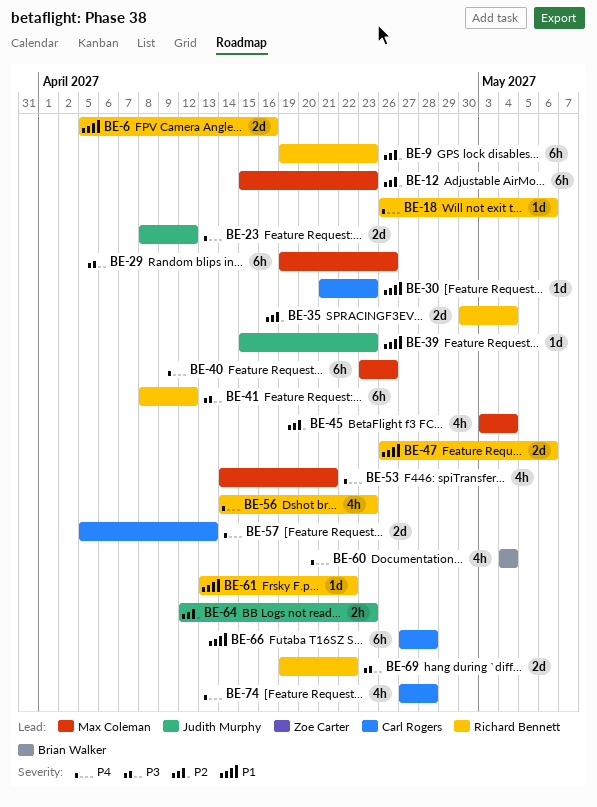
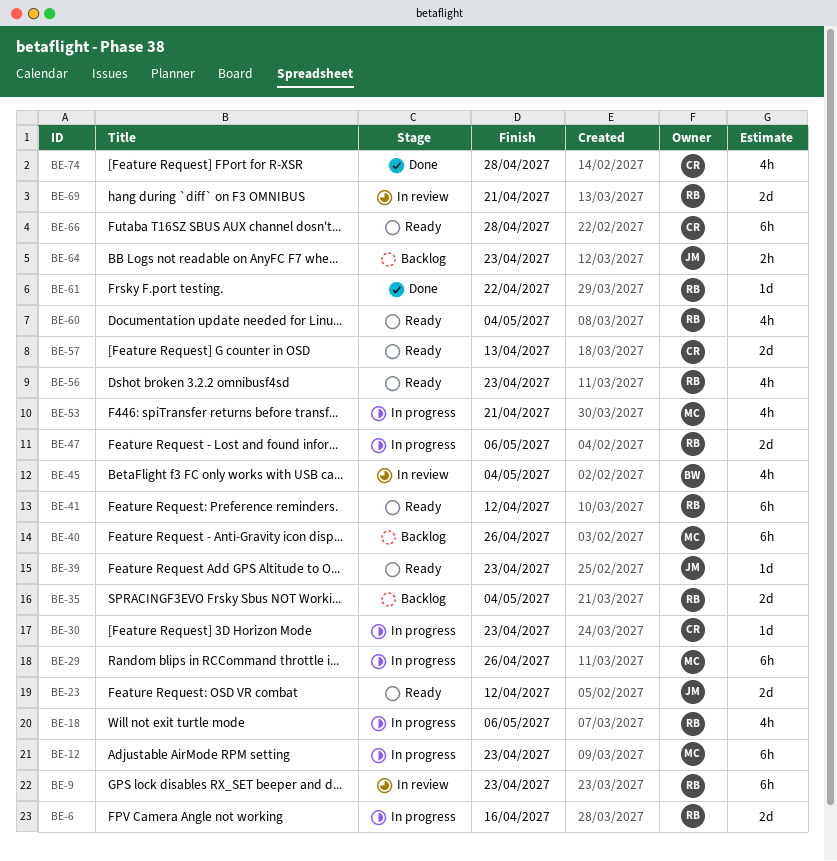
BE-18, estimate: 1d -> 4h
BE-45, owner: Max Coleman -> Brian Walker
BE-60, owner: Brian Walker -> Richard Bennett
BE-69, due: Apr 22 -> Apr 21

